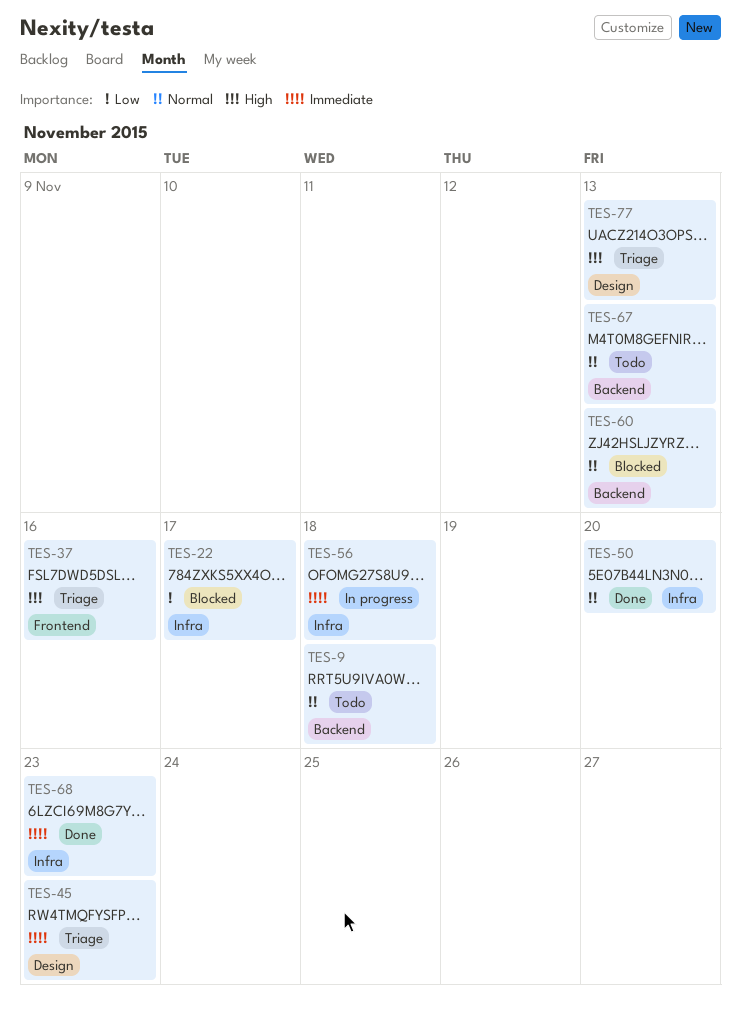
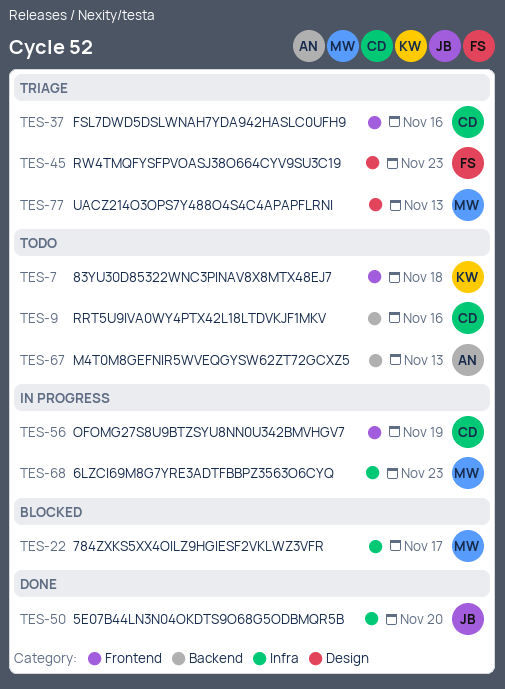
TES-7: none -> present
TES-9, due: Nov 18 -> Nov 16
TES-56, label: Infra -> Frontend
TES-56, due: Nov 18 -> Nov 19
TES-60: present -> none
TES-68, status: Done -> In progress

